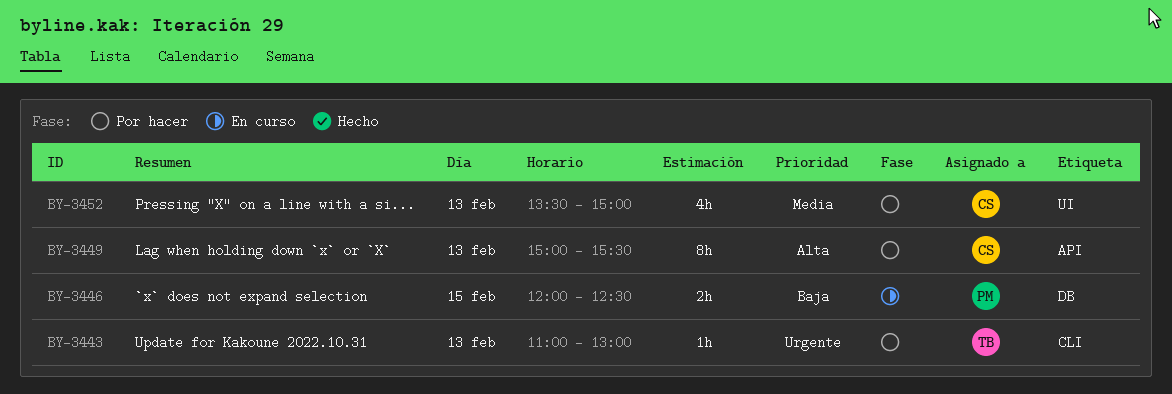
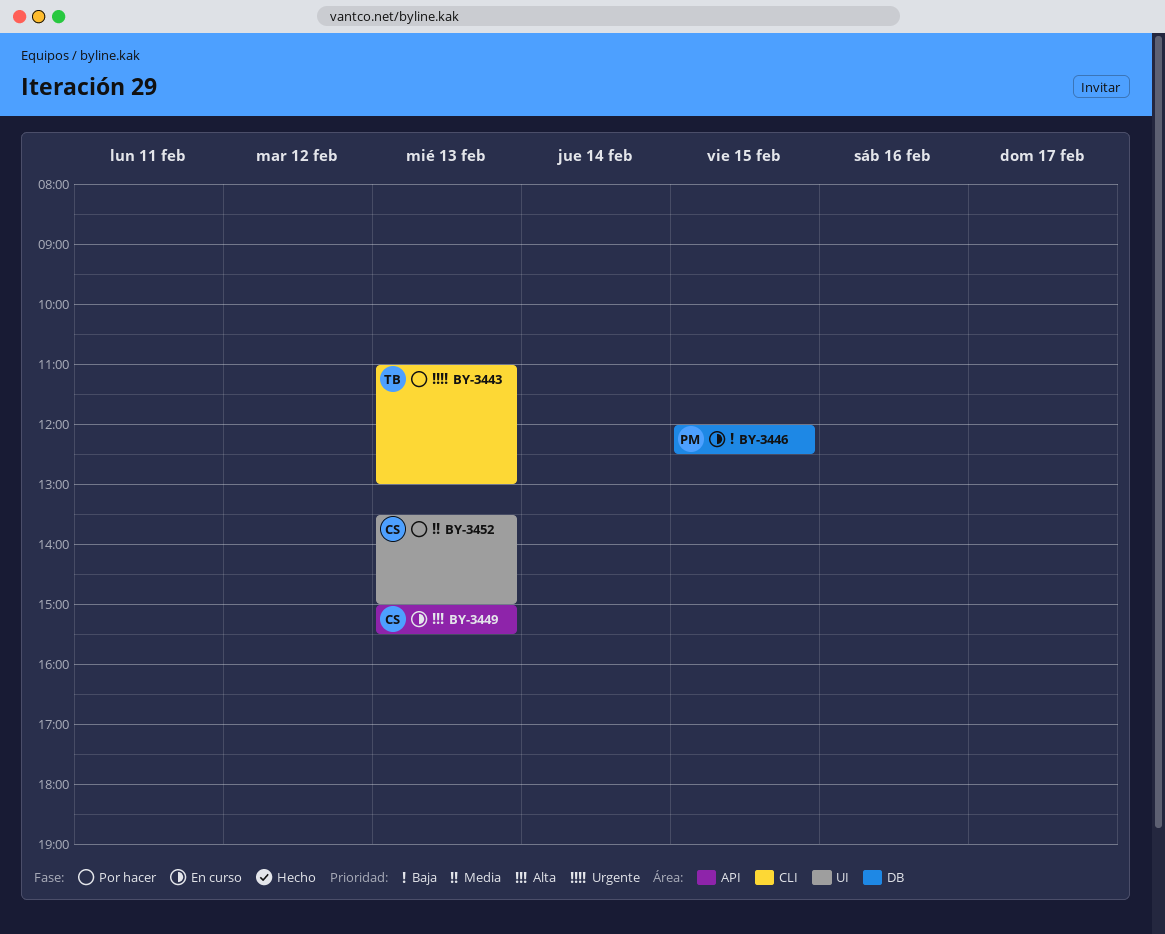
BY-3449, status: Por hacer -> En curso

